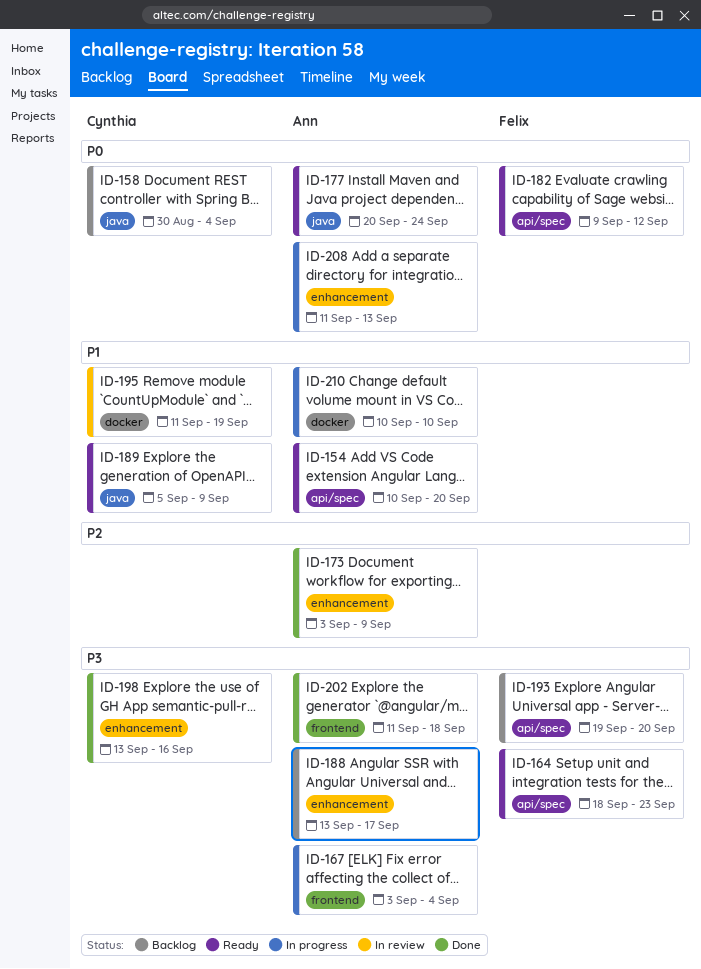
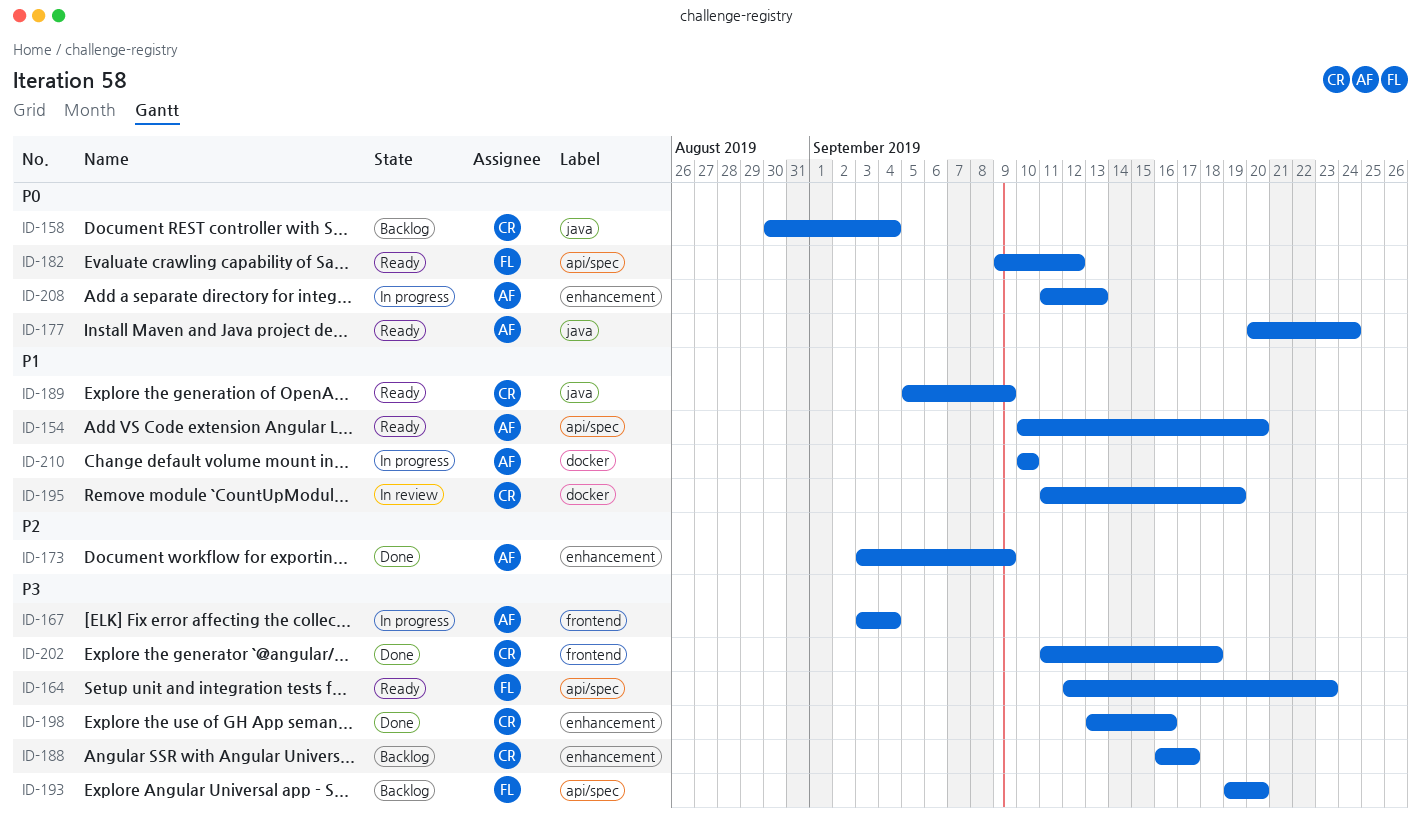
ID-164, start: Sep 18 -> Sep 12
ID-188, owner: Ann -> Cynthia
ID-188, start: Sep 13 -> Sep 16
ID-202, owner: Ann -> Cynthia

